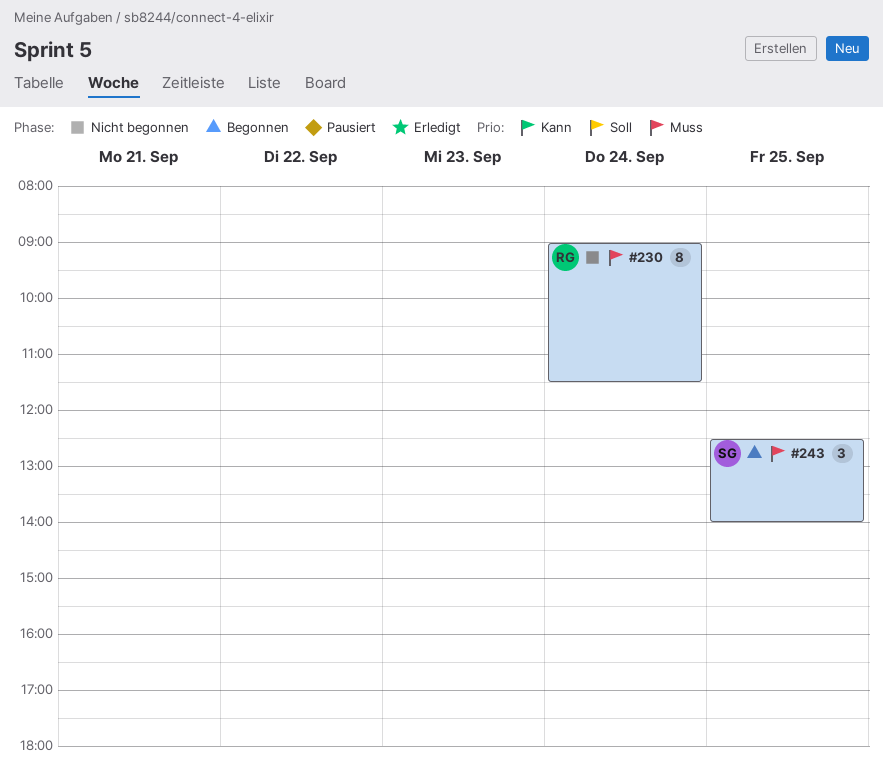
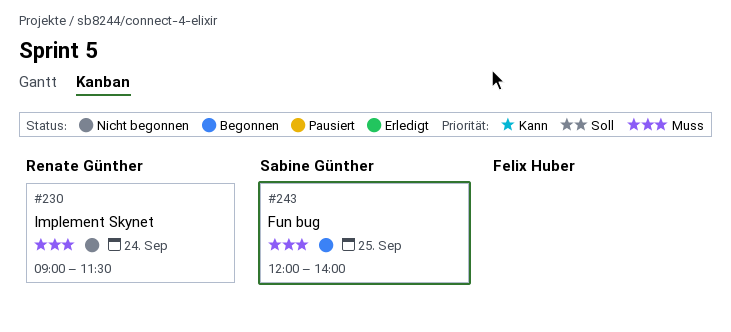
#243, begins: 12:30 -> 12:00

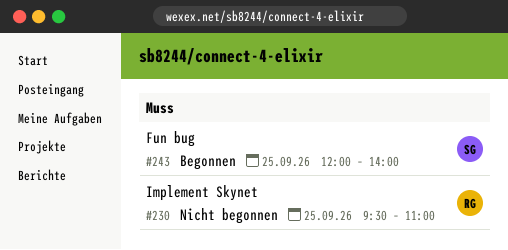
#230, day: Sep 24 -> Sep 25
#230, begins: 09:00 -> 09:30
#230, ends: 11:30 -> 11:00

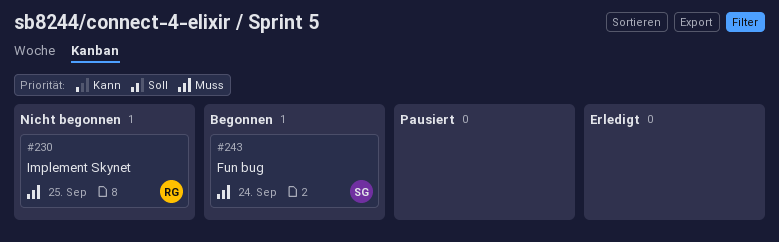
#243, day: Sep 25 -> Sep 24

